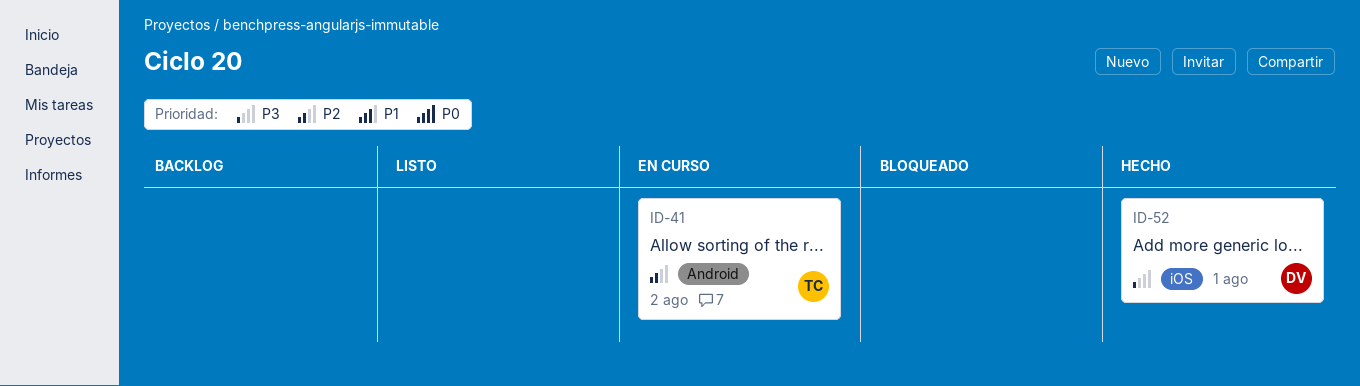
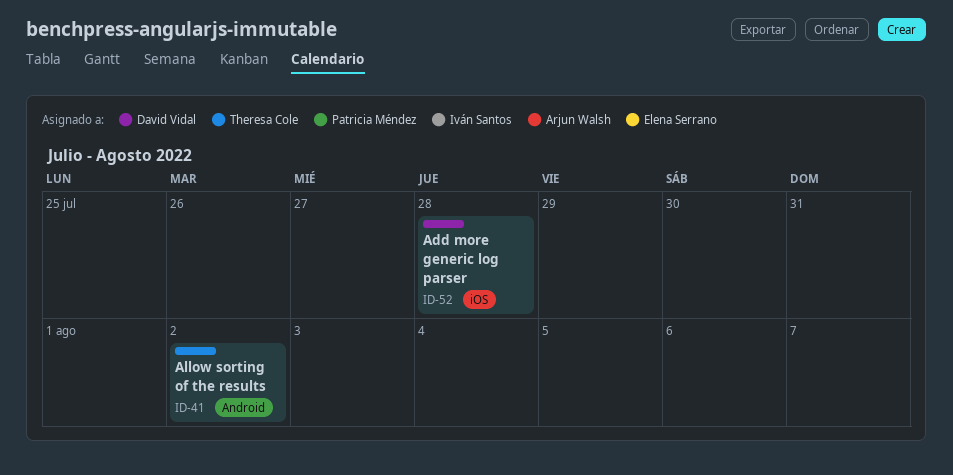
ID-52, due: Aug 1 -> Jul 28

